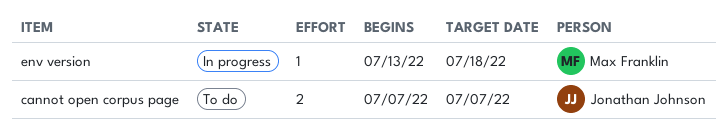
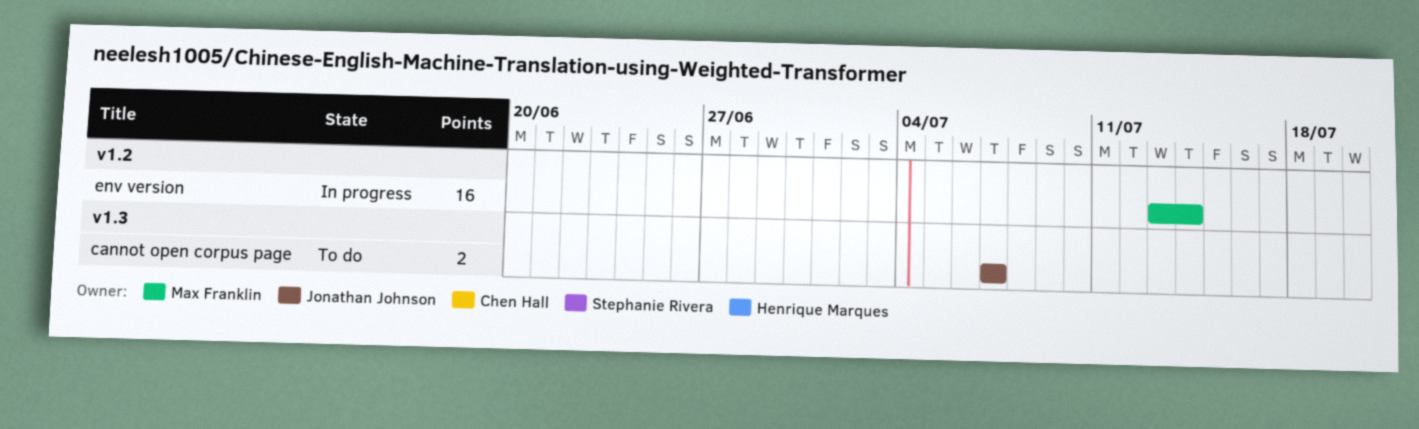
env version, estimate: 1 -> 16
env version, due: Jul 18 -> Jul 14

